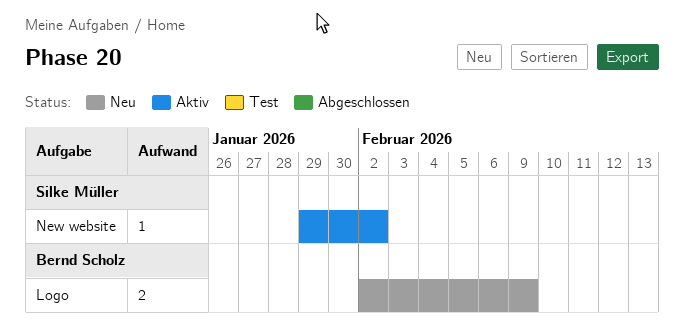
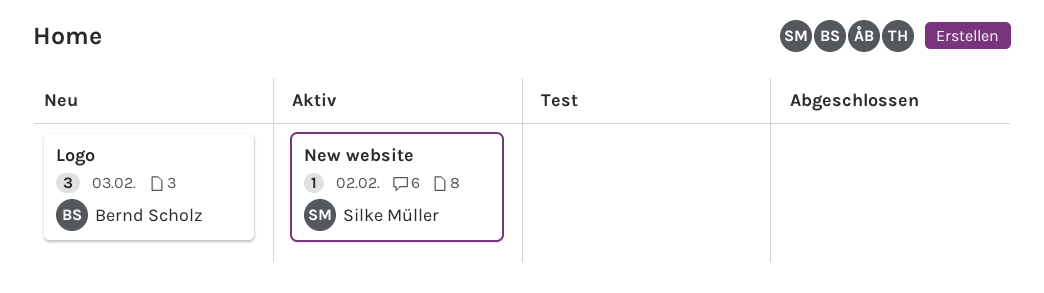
Logo, estimate: 2 -> 3
Logo, due: Feb 9 -> Feb 3

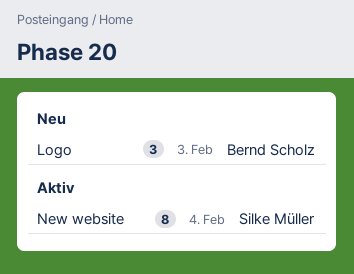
New website, estimate: 1 -> 8
New website, due: Feb 2 -> Feb 4

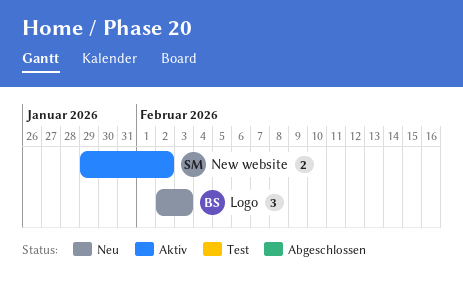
New website, estimate: 8 -> 2
New website, due: Feb 4 -> Feb 2

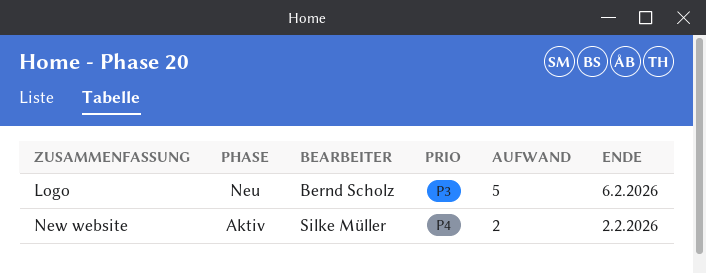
Logo, estimate: 3 -> 5
Logo, due: Feb 3 -> Feb 6

